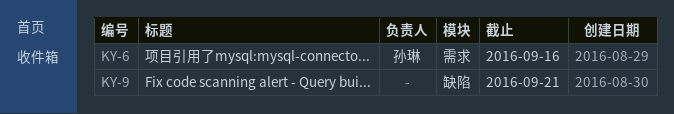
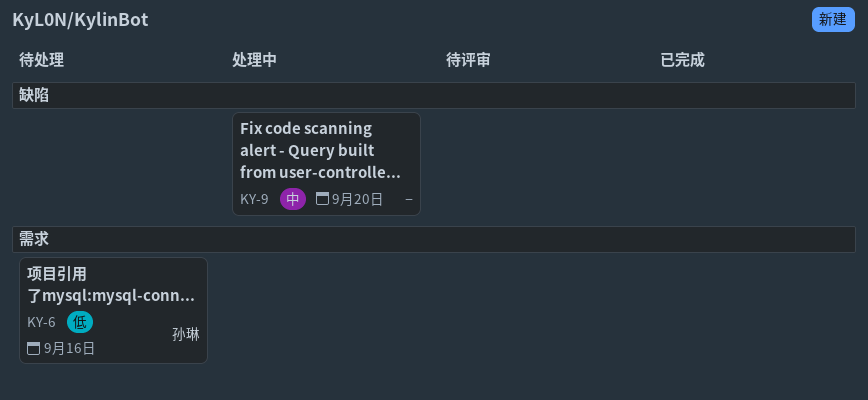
KY-9, due: Sep 21 -> Sep 20

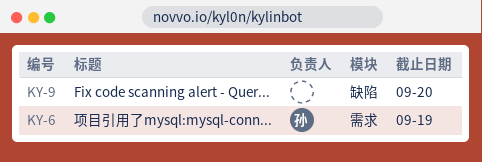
KY-6, due: Sep 16 -> Sep 19

